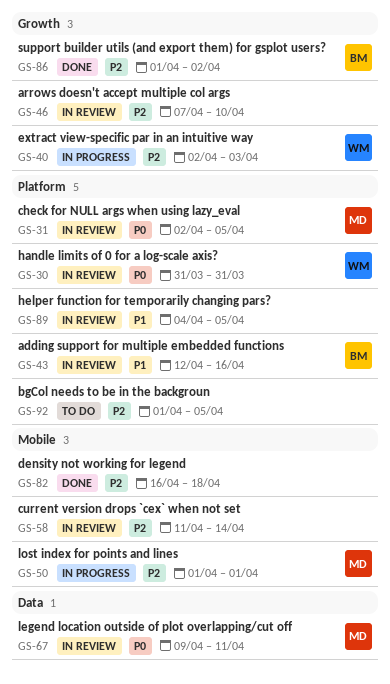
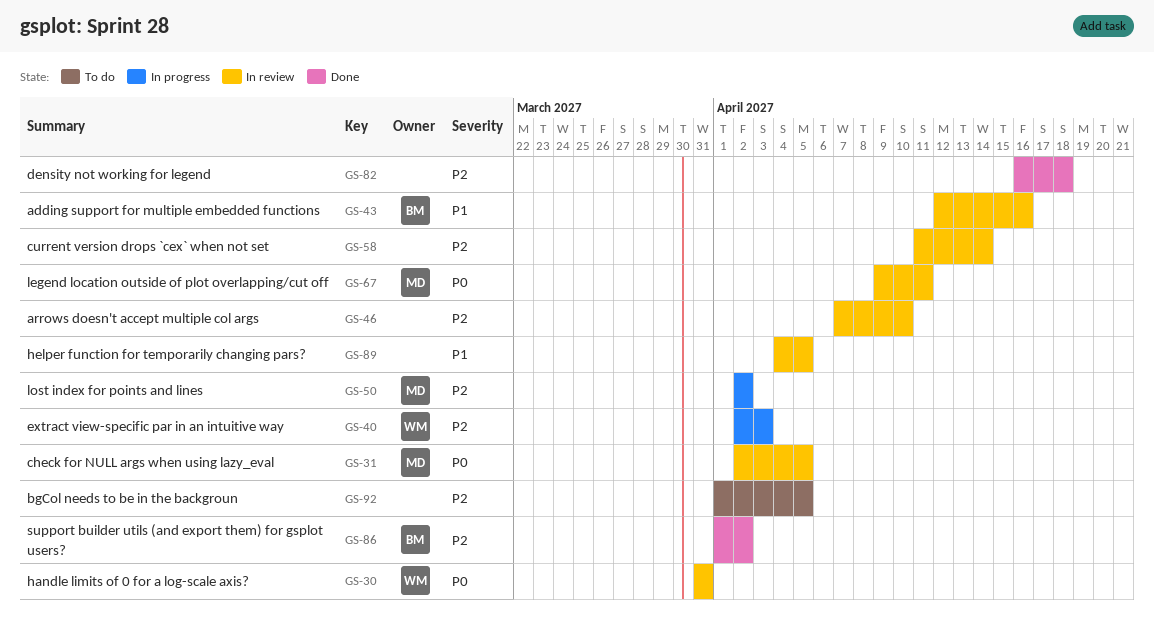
GS-50, start: Apr 1 -> Apr 2
GS-50, due: Apr 1 -> Apr 2

